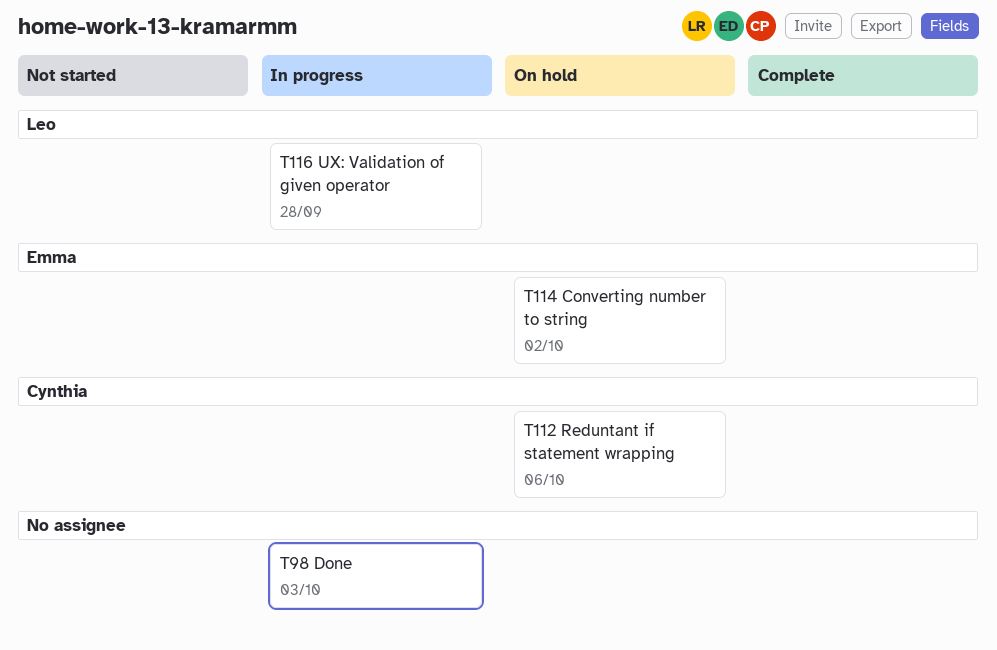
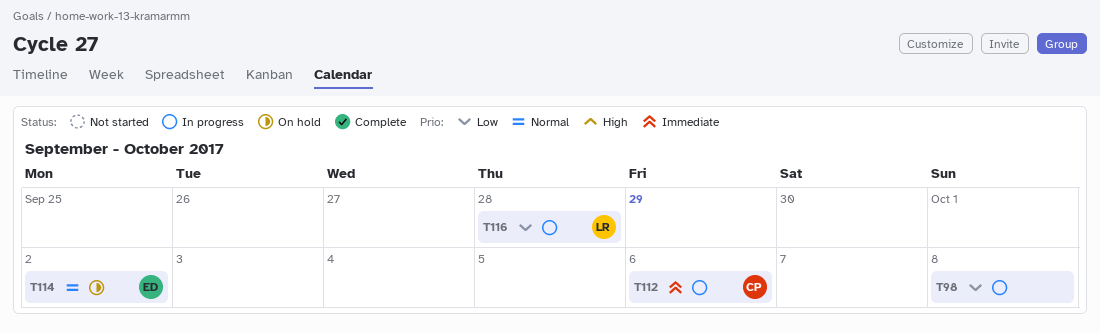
T98, due: Oct 3 -> Oct 8
T112, status: On hold -> In progress

